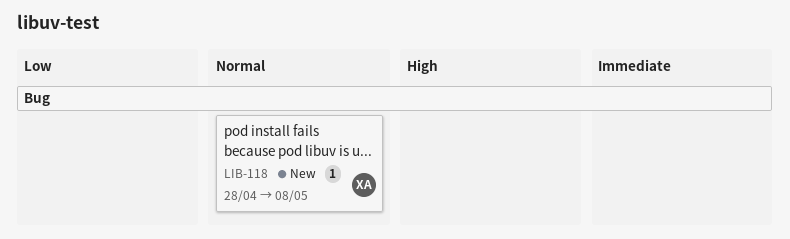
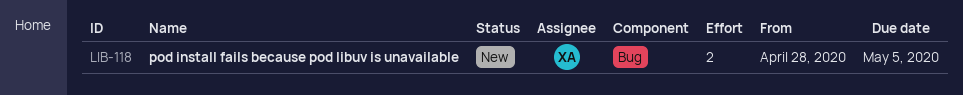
LIB-118, estimate: 1 -> 2
LIB-118, due: May 8 -> May 5

